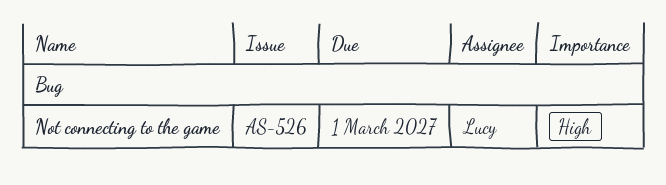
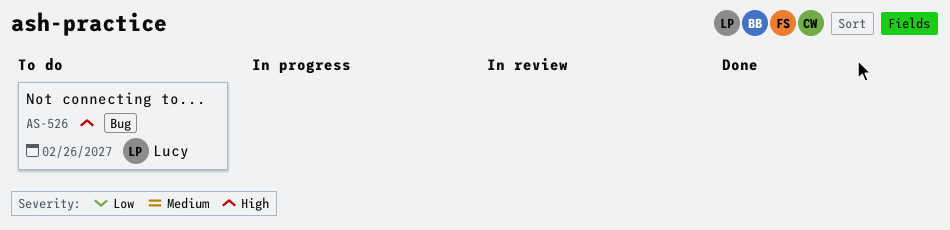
AS-526, due: Mar 1 -> Feb 26

